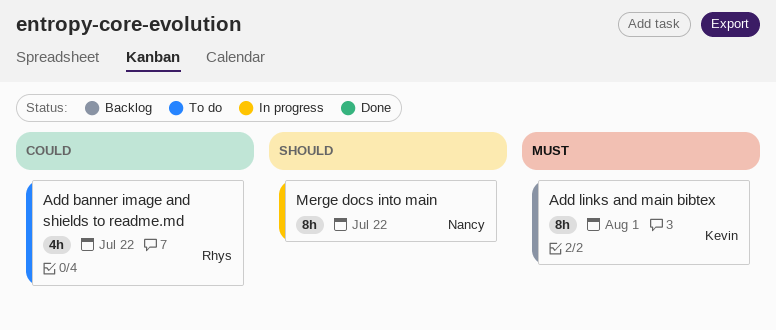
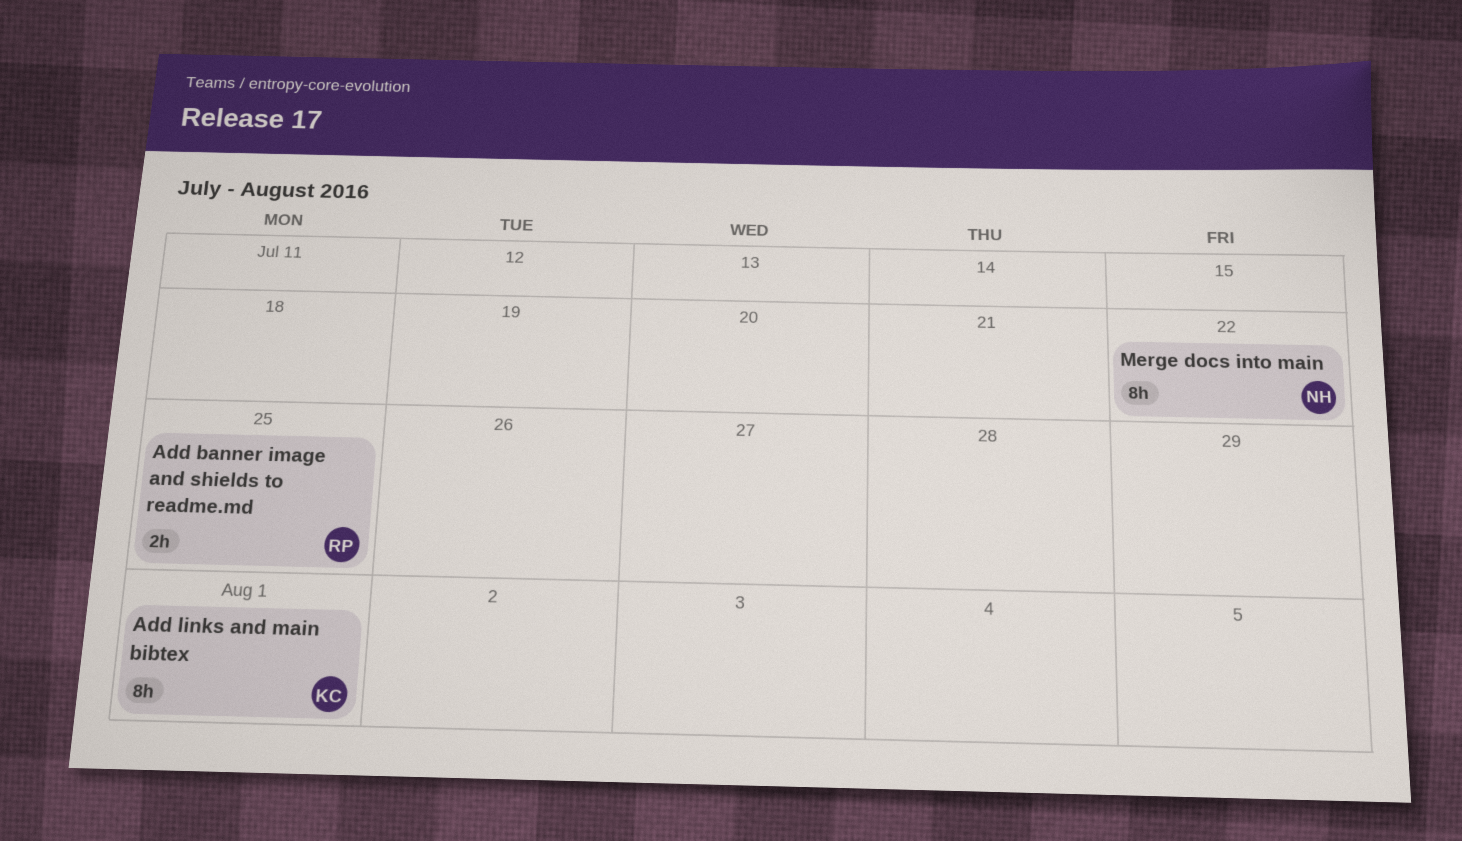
Add banner image and shields to readme.md, estimate: 4h -> 2h
Add banner image and shields to readme.md, due: Jul 22 -> Jul 25

